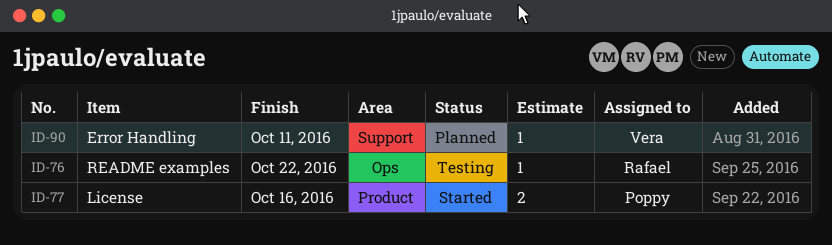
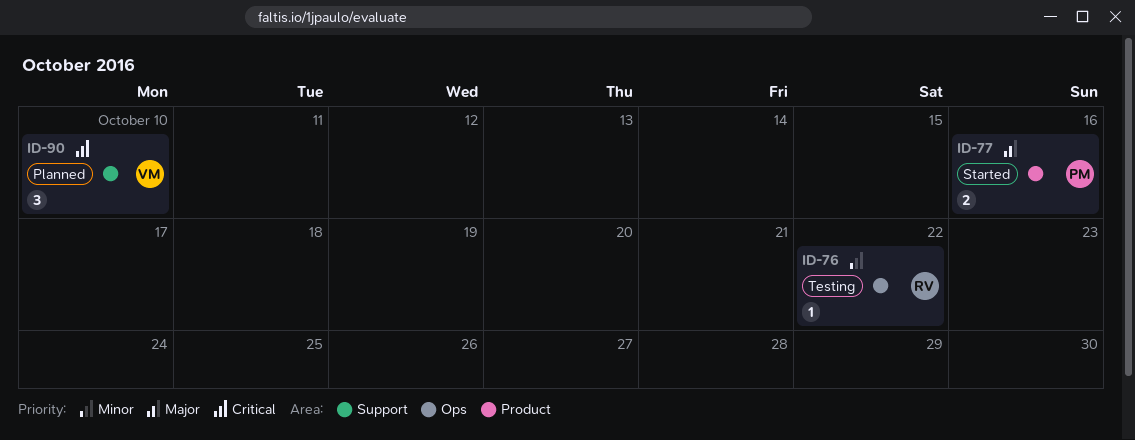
ID-90, estimate: 1 -> 3
ID-90, due: Oct 11 -> Oct 10

